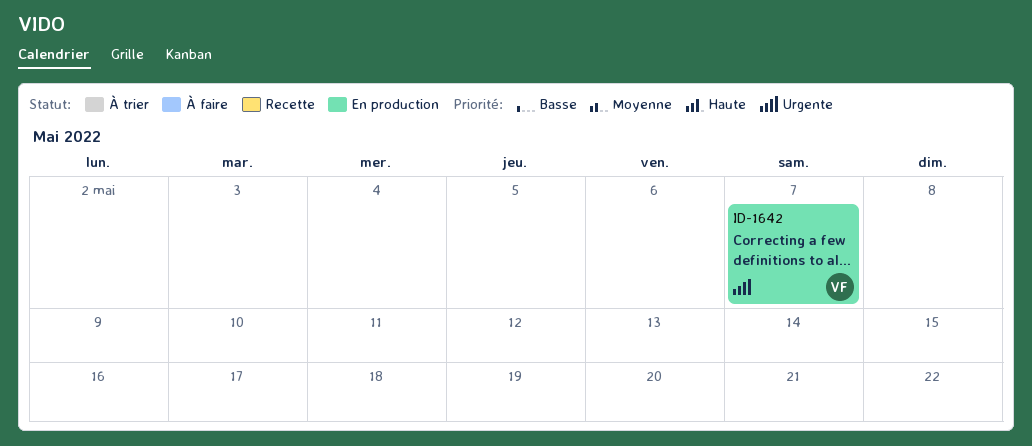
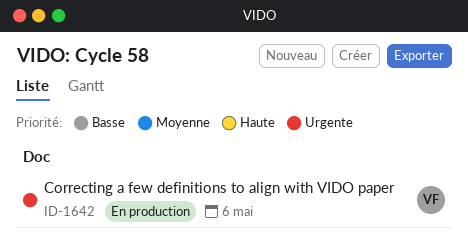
ID-1642, due: May 7 -> May 6

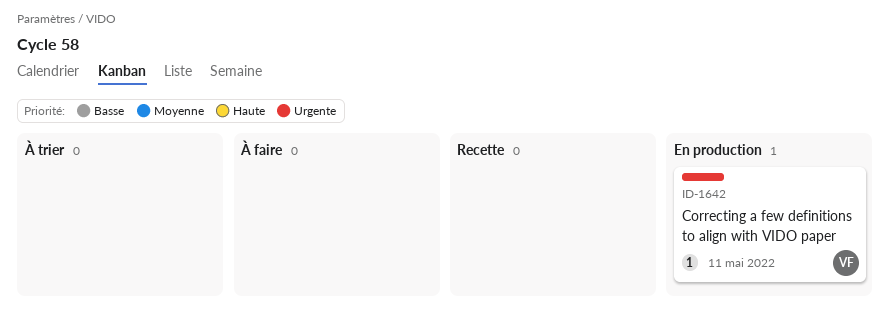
ID-1642, due: May 6 -> May 11

